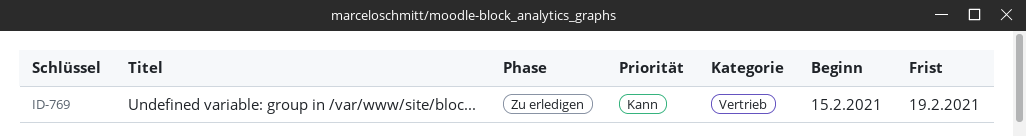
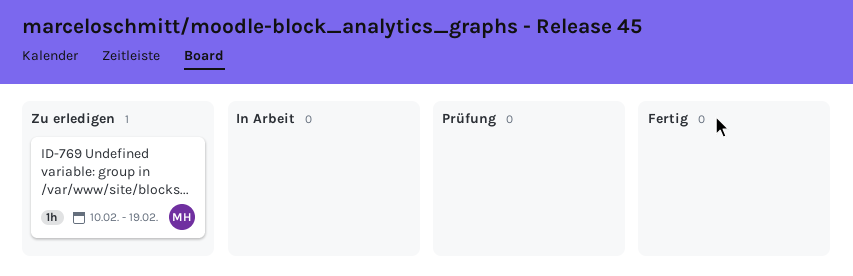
ID-769, start: Feb 15 -> Feb 10

